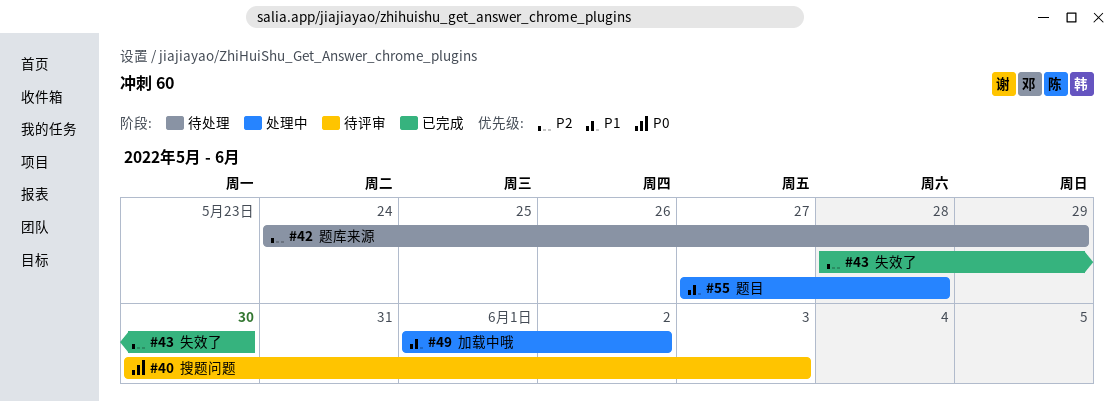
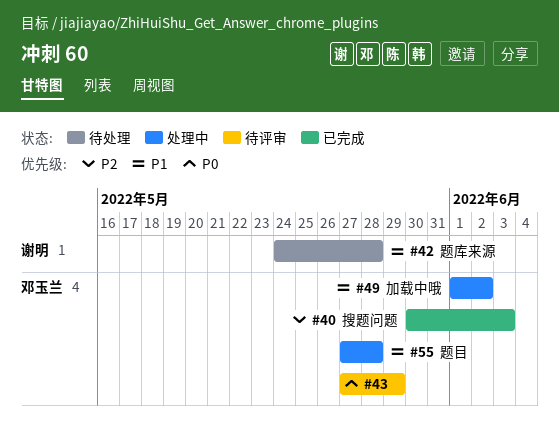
#40, status: 待评审 -> 已完成
#40, priority: P0 -> P2
#42, priority: P2 -> P1
#42, due: May 29 -> May 28
#43, status: 已完成 -> 待评审
#43, priority: P2 -> P0
#43, start: May 28 -> May 27
#43, due: May 30 -> May 29

